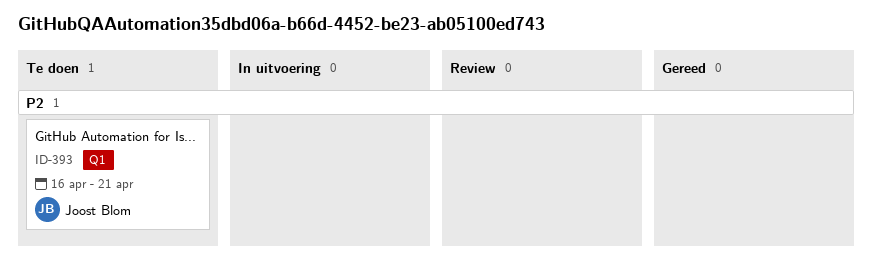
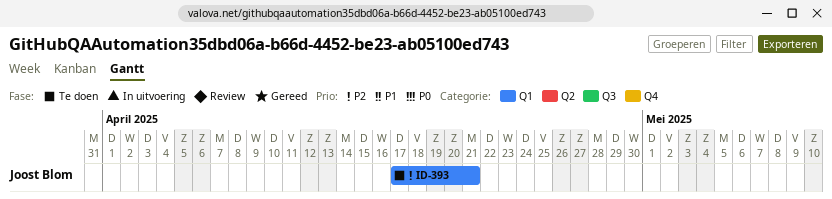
ID-393, start: Apr 16 -> Apr 17

